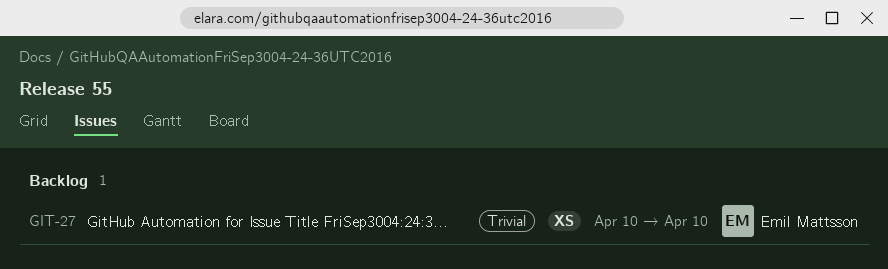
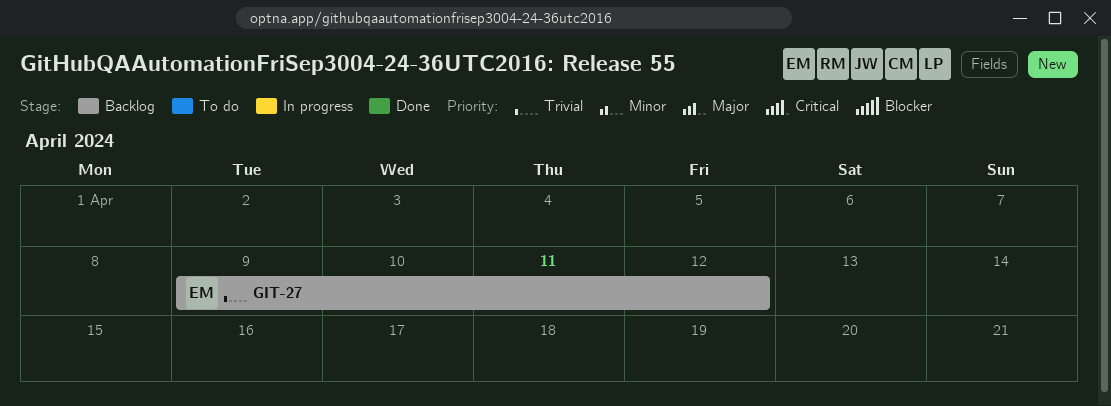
GIT-27, start: Apr 10 -> Apr 9
GIT-27, due: Apr 10 -> Apr 12

